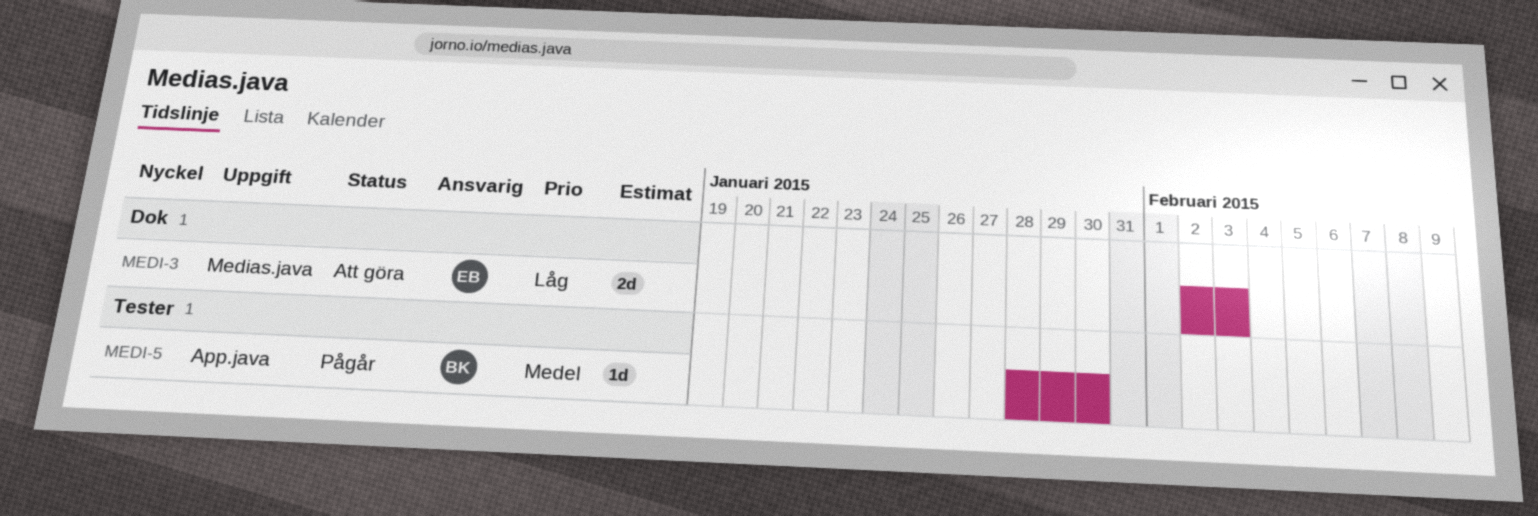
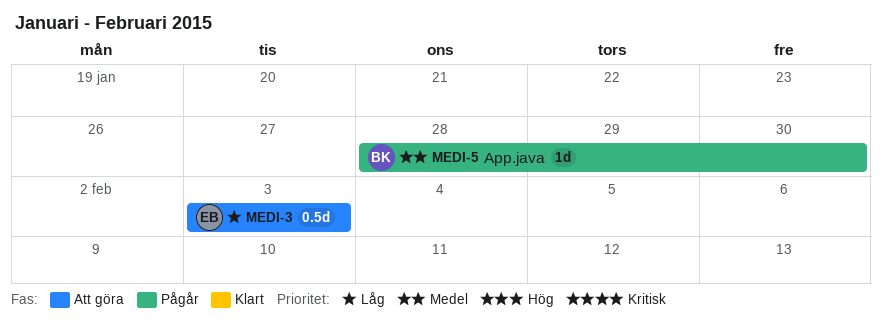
MEDI-3, estimate: 2d -> 0.5d
MEDI-3, start: Feb 2 -> Feb 3

